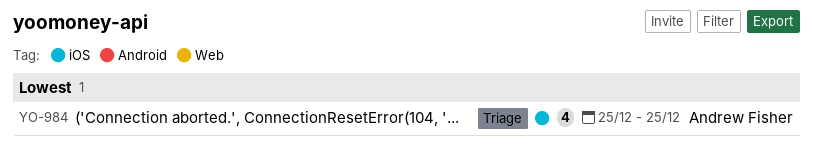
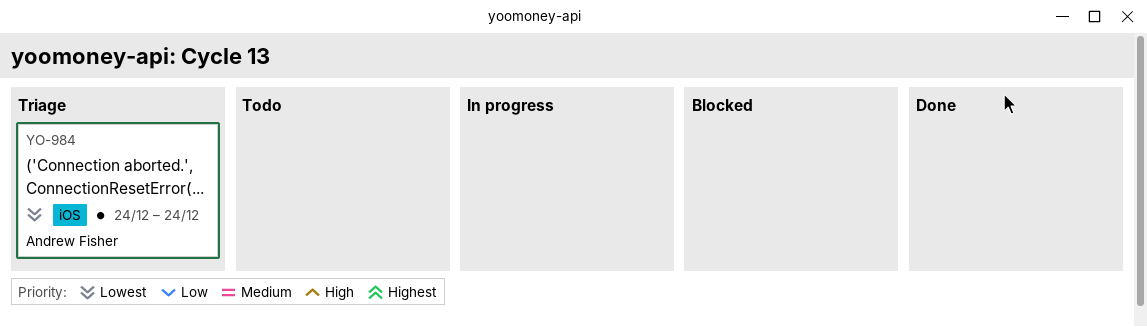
YO-984, estimate: 4 -> 1
YO-984, start: Dec 25 -> Dec 24
YO-984, due: Dec 25 -> Dec 24

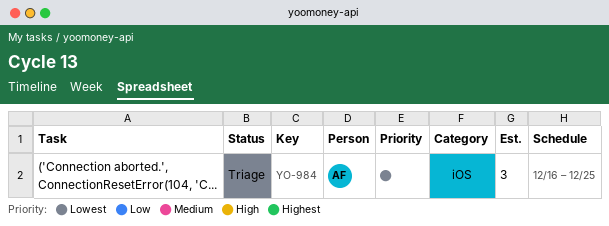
YO-984, estimate: 1 -> 3
YO-984, start: Dec 24 -> Dec 16
YO-984, due: Dec 24 -> Dec 25

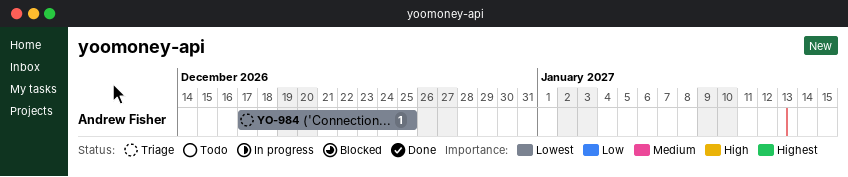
YO-984, estimate: 3 -> 1
YO-984, start: Dec 16 -> Dec 17

